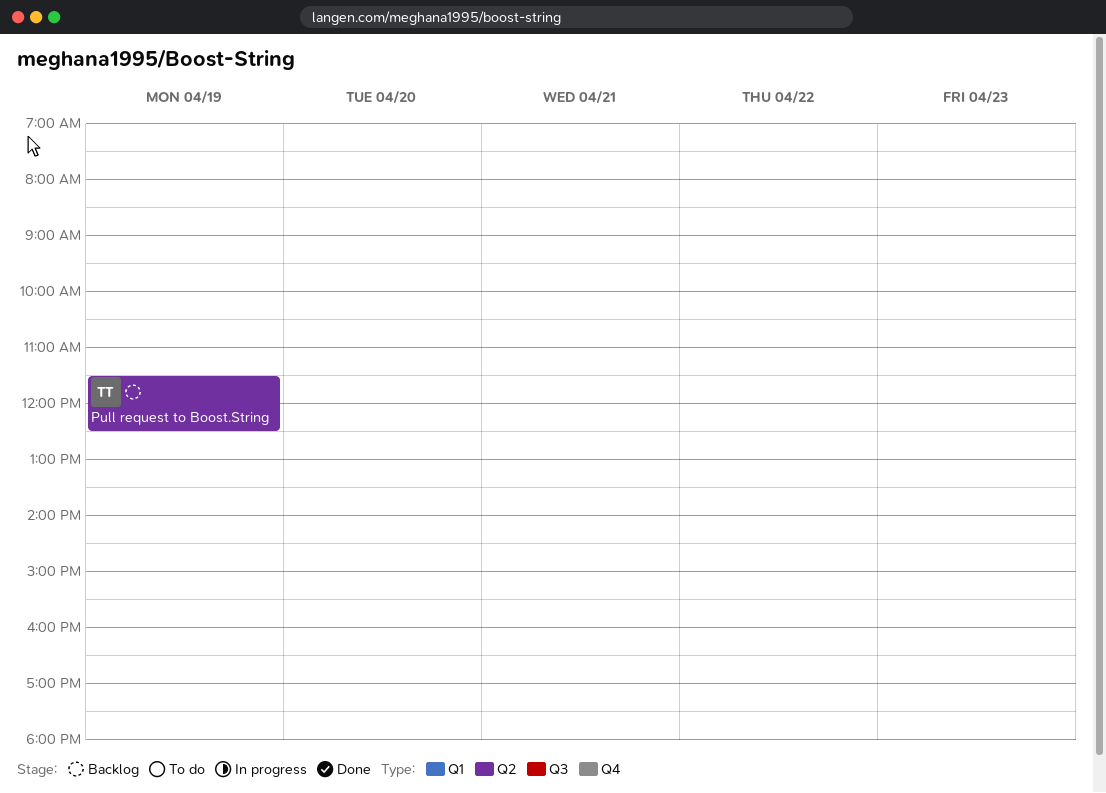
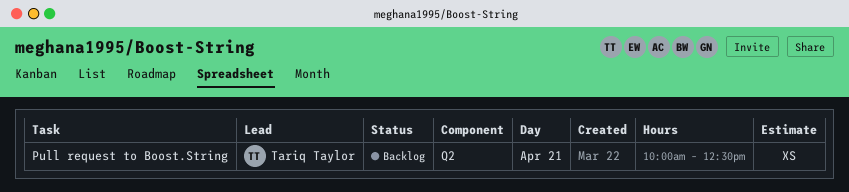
Pull request to Boost.String, day: Apr 19 -> Apr 21
Pull request to Boost.String, begins: 11:30 -> 10:00

